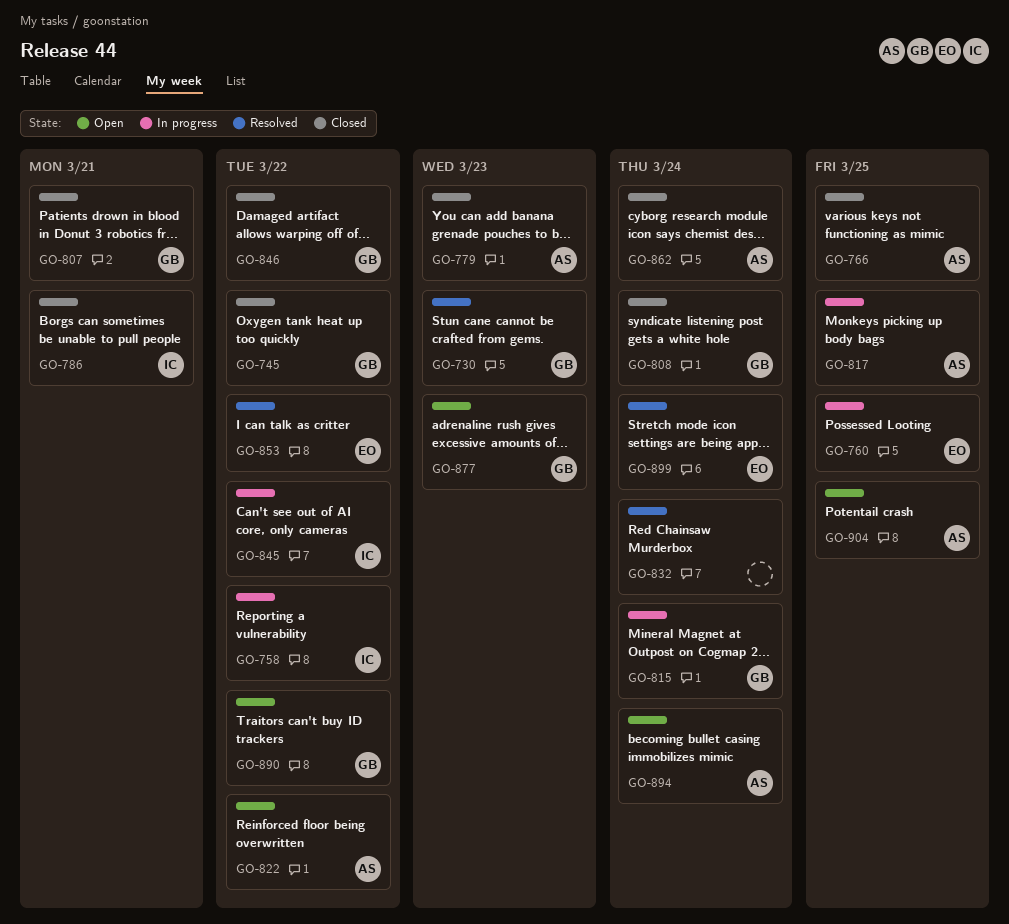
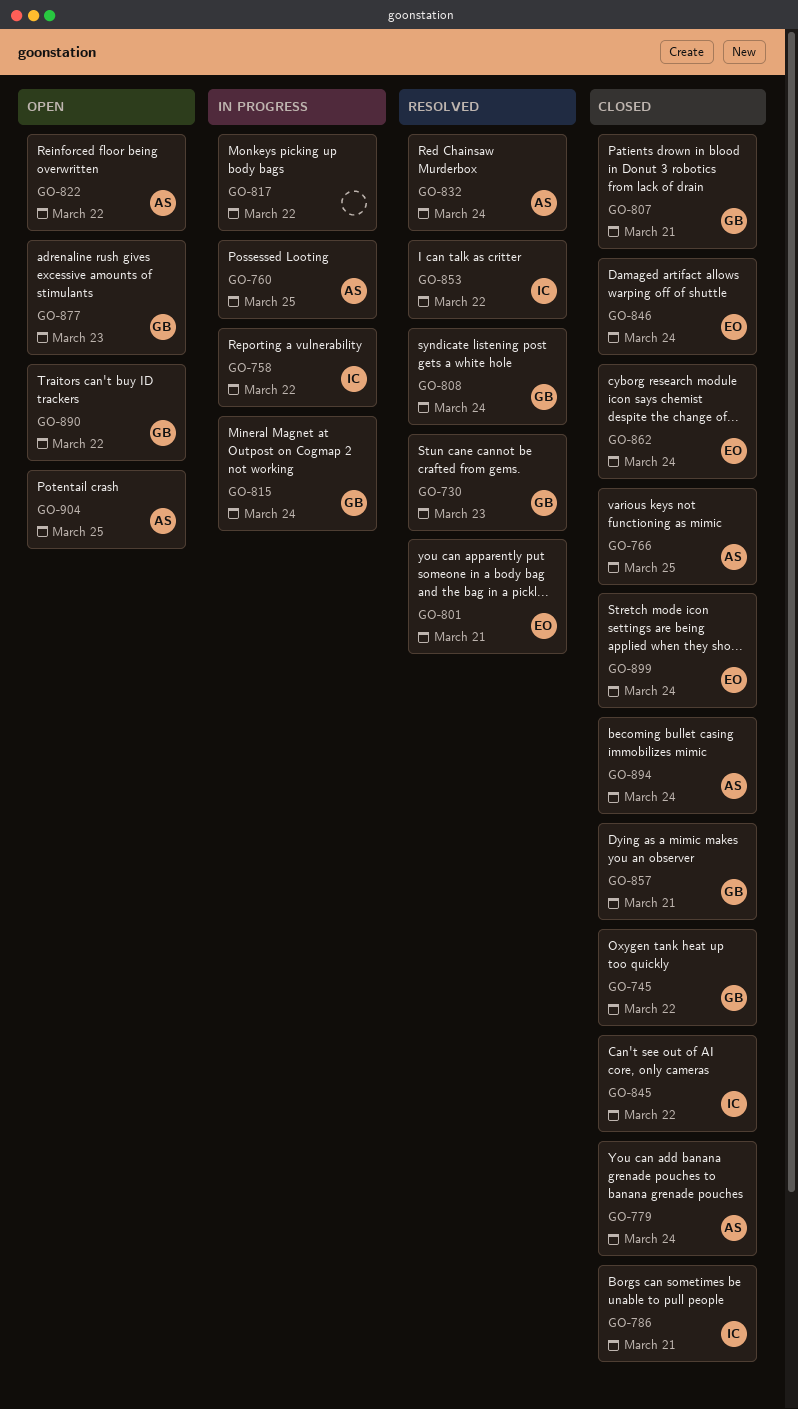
GO-760, owner: EO -> AS
GO-779, due: Mar 23 -> Mar 24
GO-801: none -> present
GO-808, status: Closed -> Resolved
GO-817, owner: AS -> none
GO-817, due: Mar 25 -> Mar 22
GO-832, owner: none -> AS
GO-845, status: In progress -> Closed
GO-846, owner: GB -> EO
GO-846, due: Mar 22 -> Mar 24
GO-853, owner: EO -> IC
GO-857: none -> present
GO-862, owner: AS -> EO
GO-894, status: Open -> Closed
GO-899, status: Resolved -> Closed

